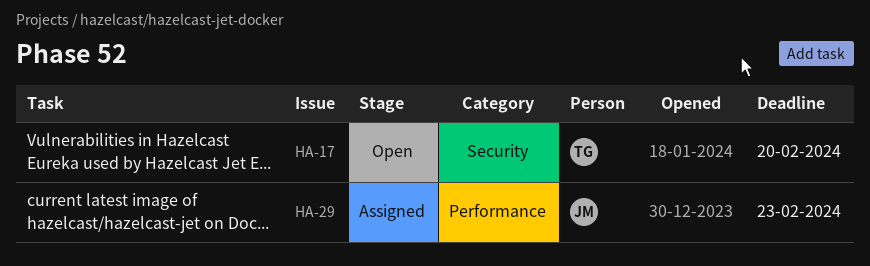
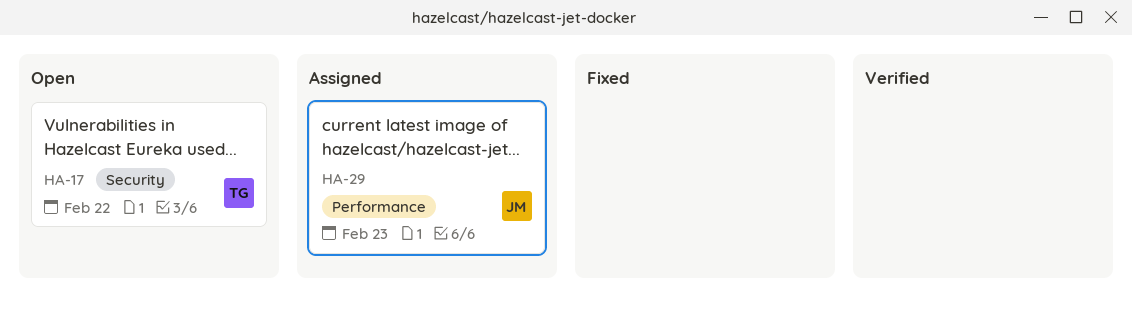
HA-17, due: Feb 20 -> Feb 22

